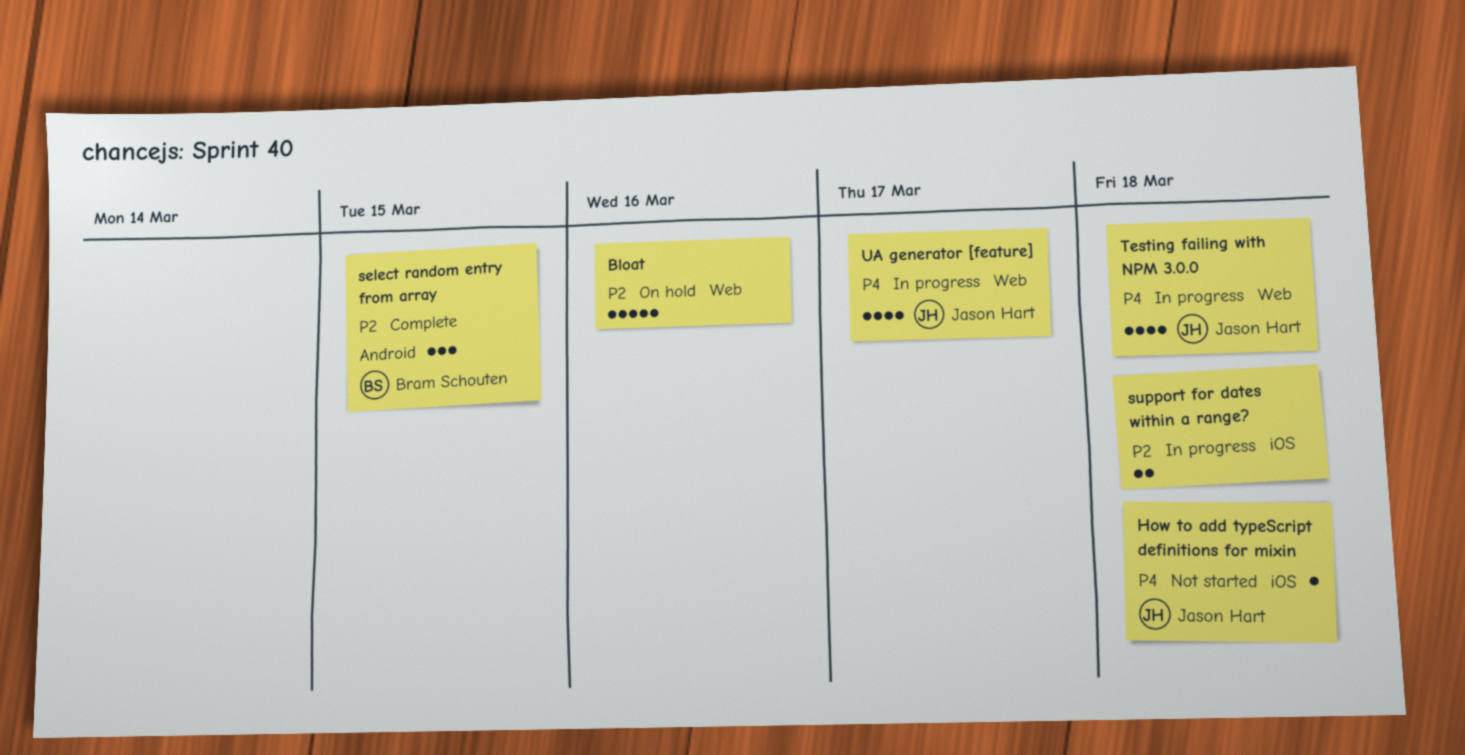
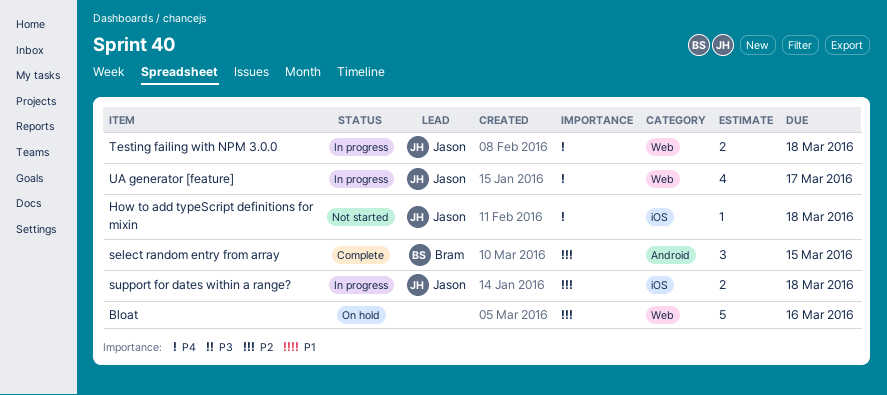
support for dates within a range?, owner: none -> Jason Hart
Testing failing with NPM 3.0.0, estimate: 4 -> 2

